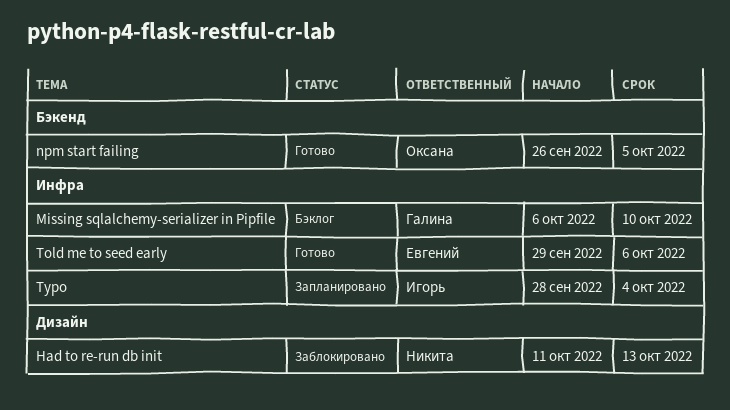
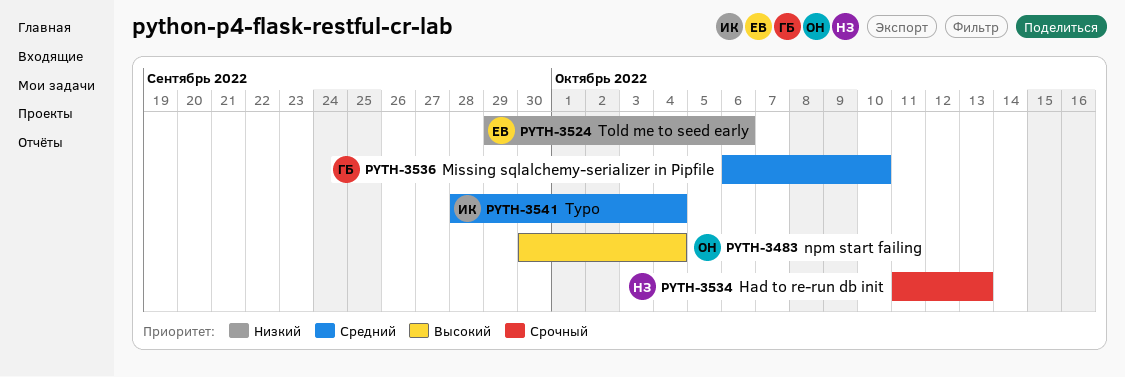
npm start failing, start: Sep 26 -> Sep 30
npm start failing, due: Oct 5 -> Oct 4

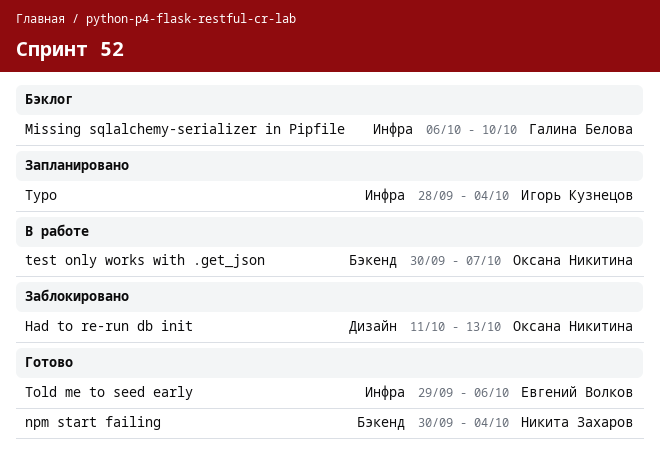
Had to re-run db init, owner: Никита Захаров -> Оксана Никитина
npm start failing, owner: Оксана Никитина -> Никита Захаров
test only works with .get_json: none -> present

